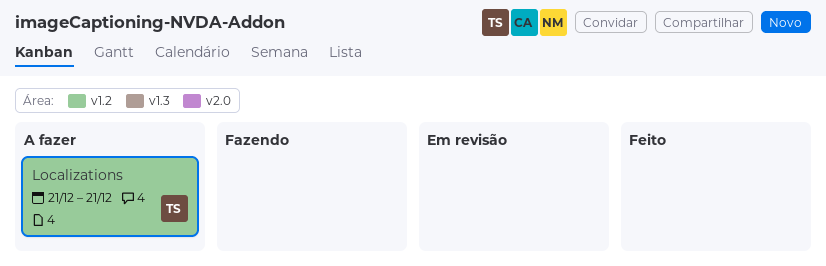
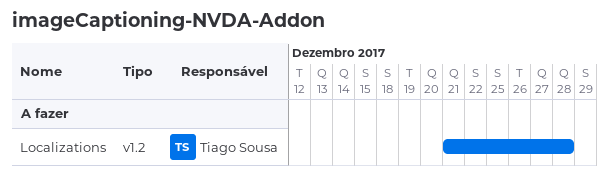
Localizations, due: Dec 21 -> Dec 28

